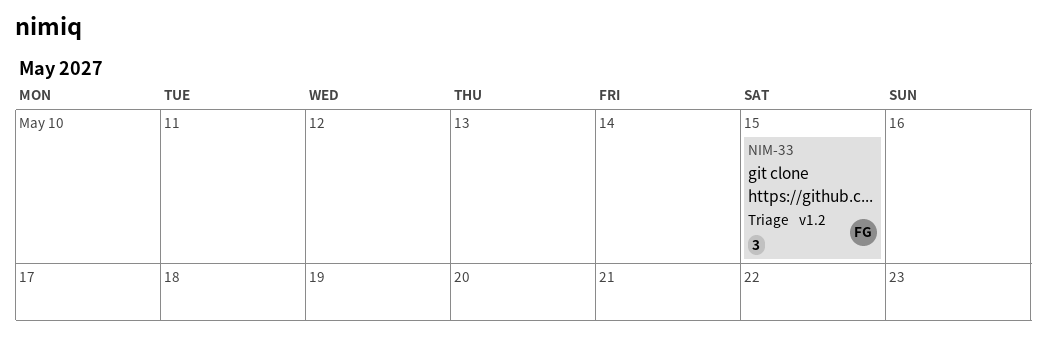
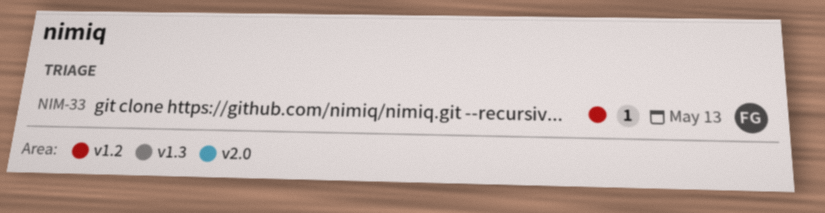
NIM-33, estimate: 3 -> 1
NIM-33, due: May 15 -> May 13

